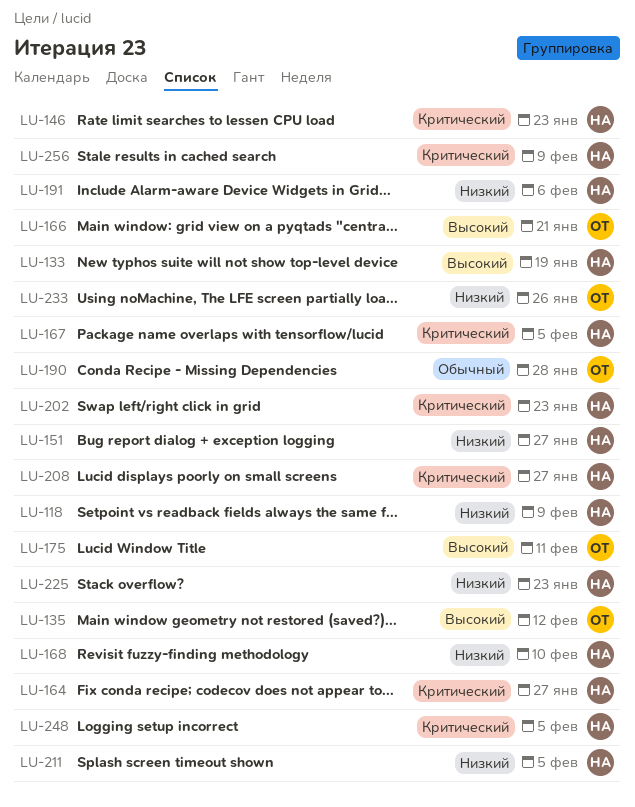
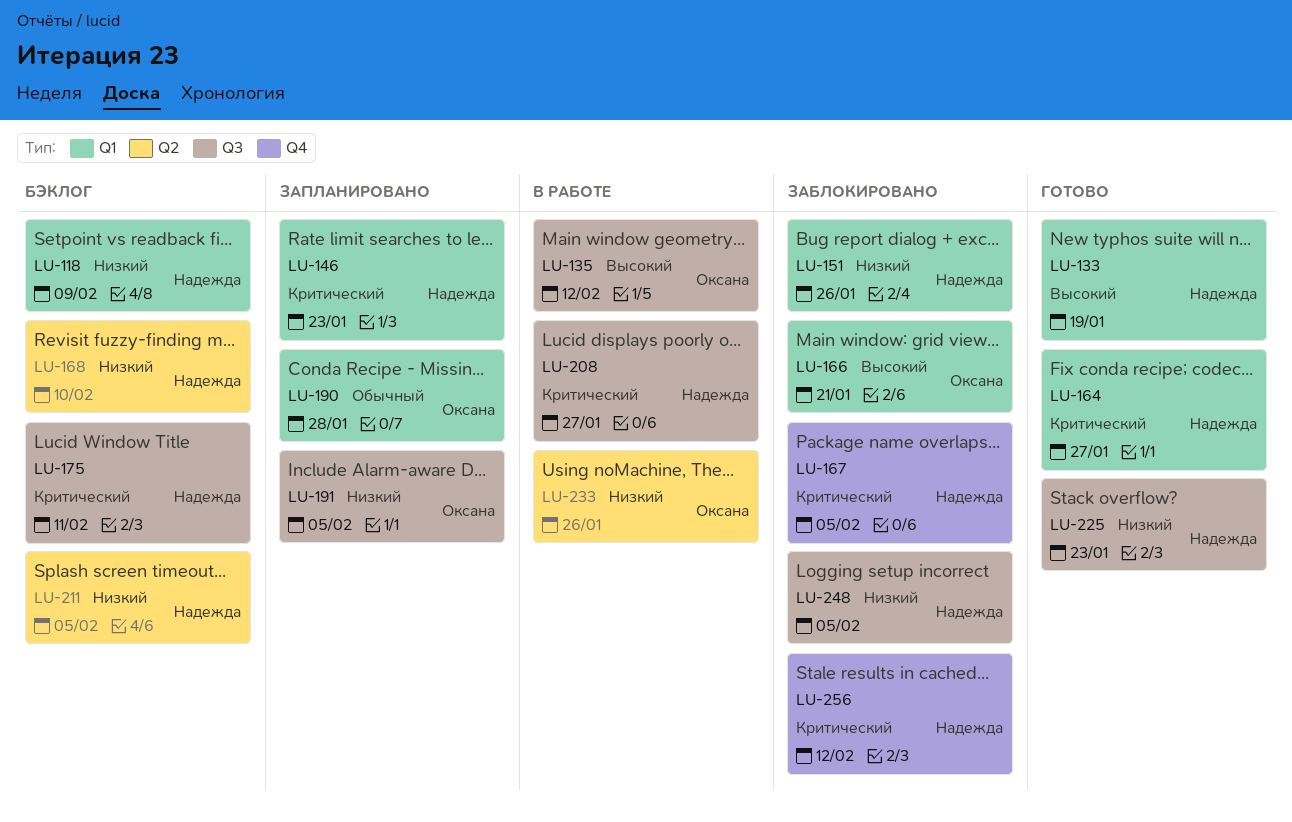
LU-151, due: Jan 27 -> Jan 26
LU-175, owner: Оксана -> Надежда
LU-175, priority: Высокий -> Критический
LU-191, owner: Надежда -> Оксана
LU-191, due: Feb 6 -> Feb 5
LU-202: present -> none
LU-248, priority: Критический -> Низкий
LU-256, due: Feb 9 -> Feb 12

